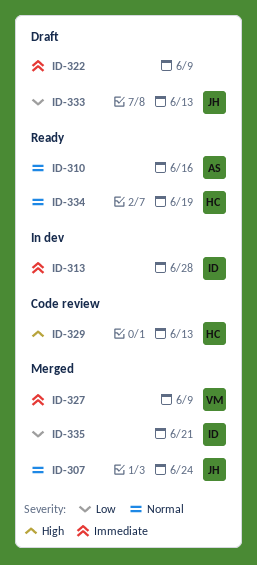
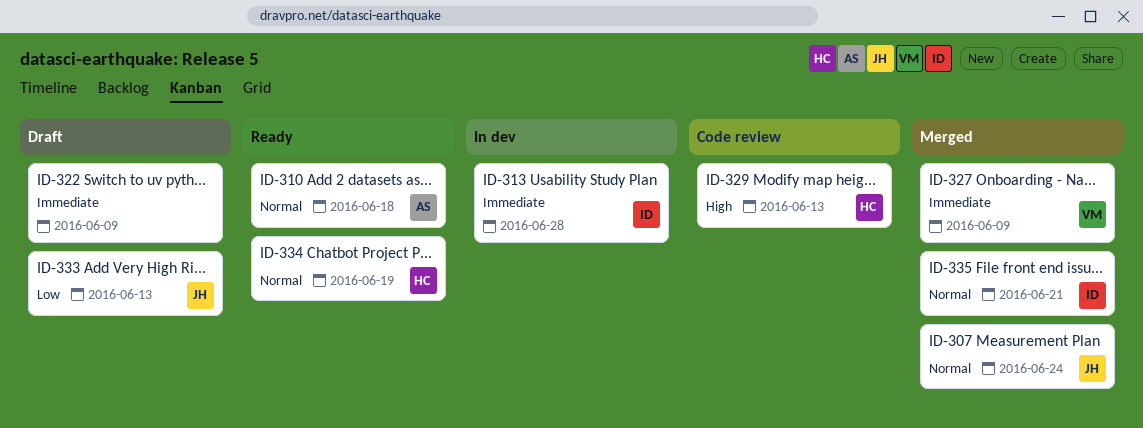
ID-310, due: Jun 16 -> Jun 18
ID-335, priority: Low -> Normal

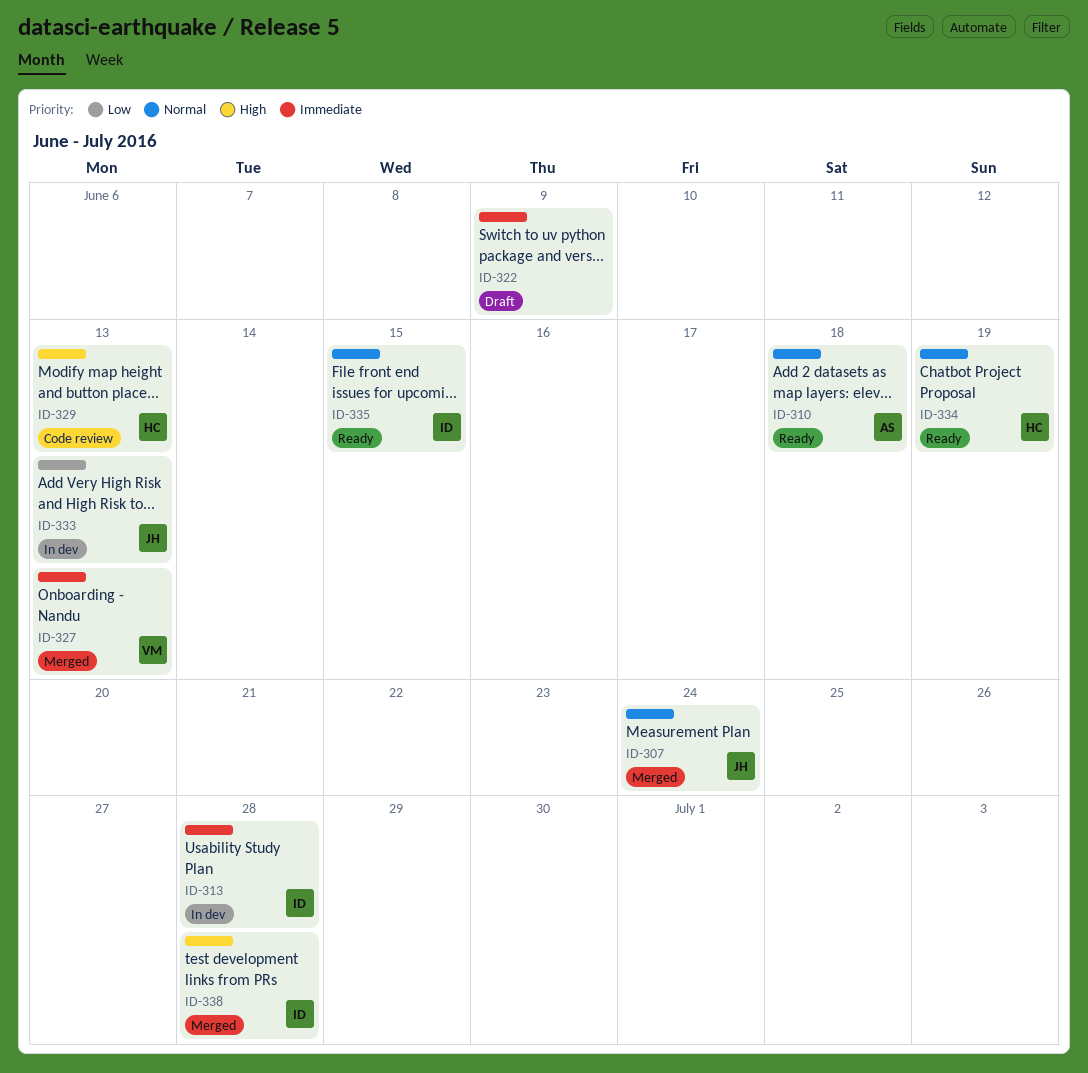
ID-327, due: Jun 9 -> Jun 13
ID-333, status: Draft -> In dev
ID-335, status: Merged -> Ready
ID-335, due: Jun 21 -> Jun 15
ID-338: none -> present

